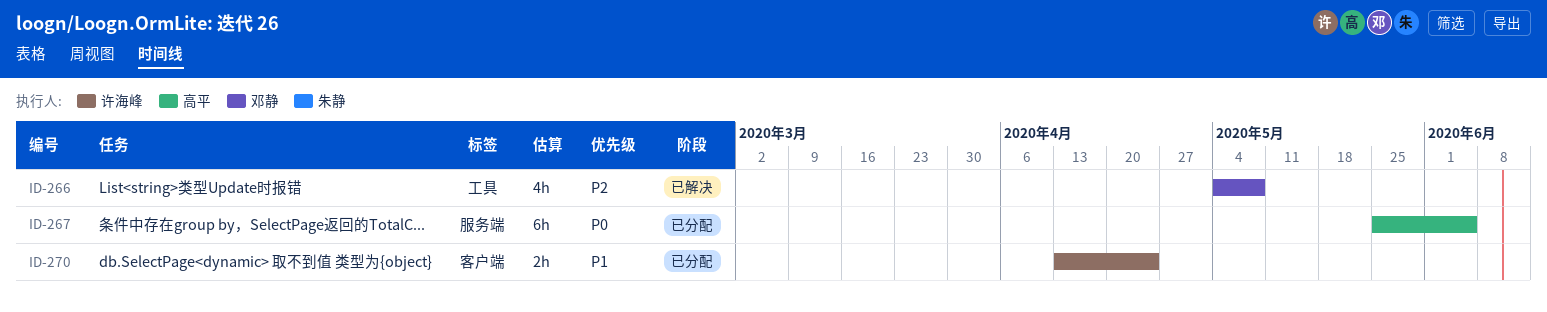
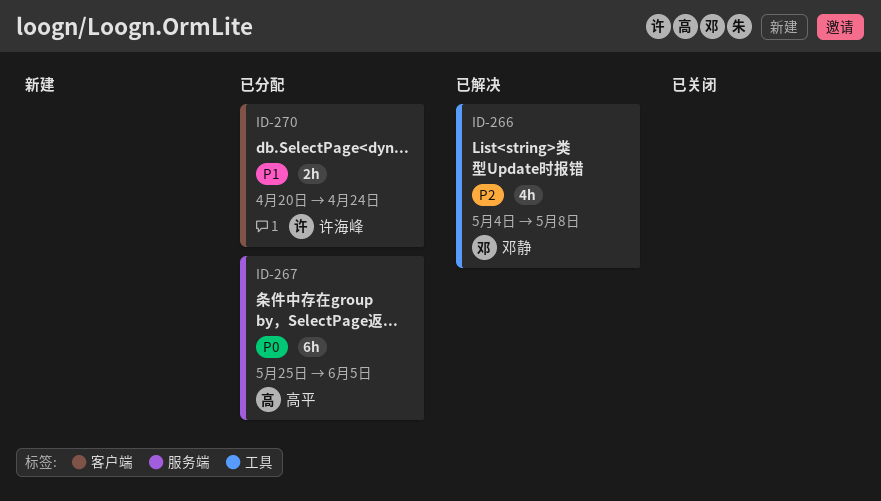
ID-270, start: Apr 13 -> Apr 20

